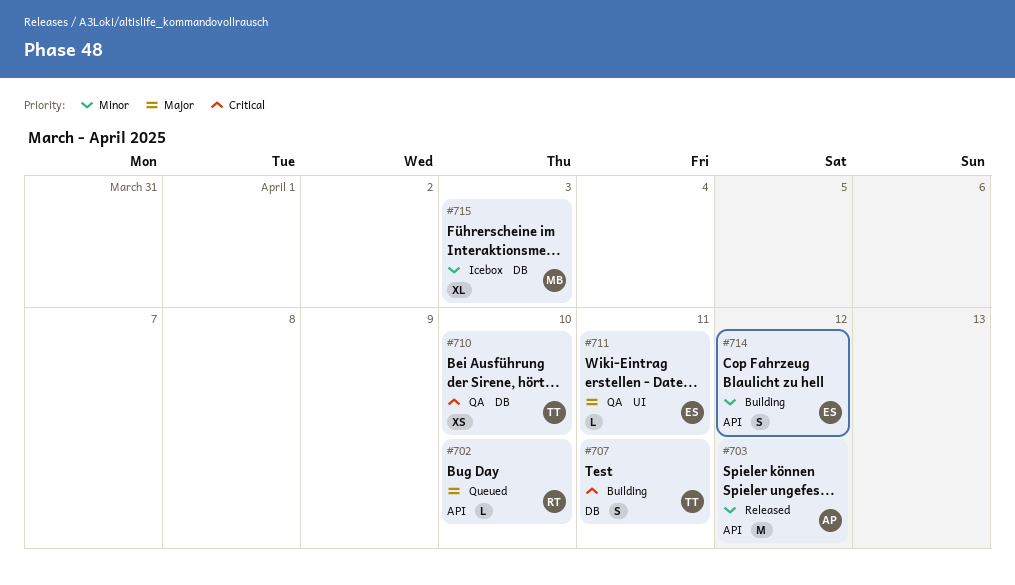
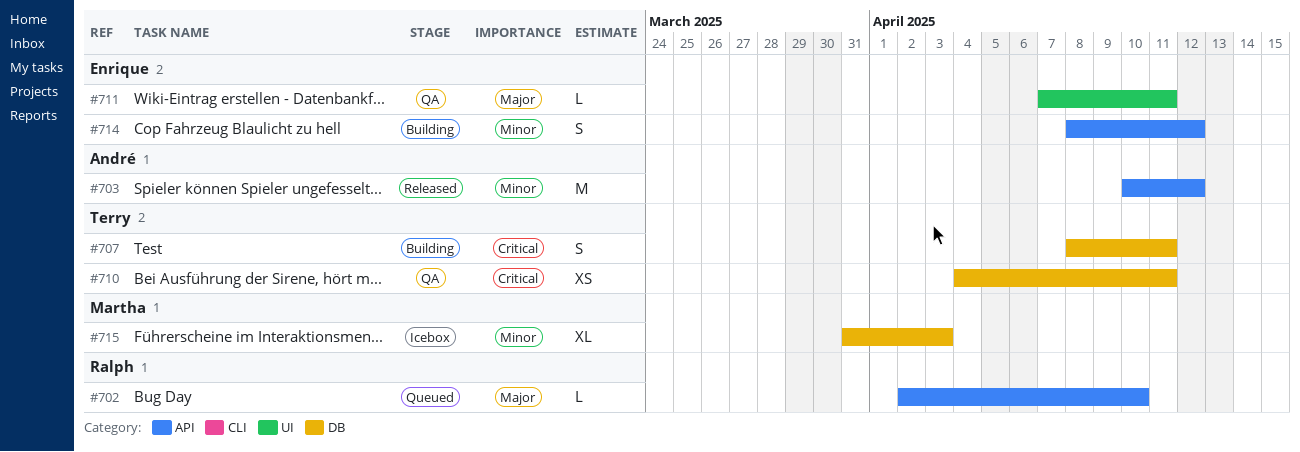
#710, due: Apr 10 -> Apr 11

